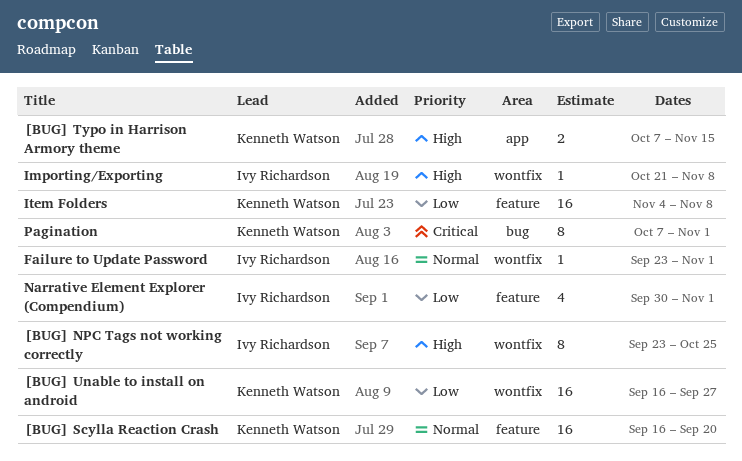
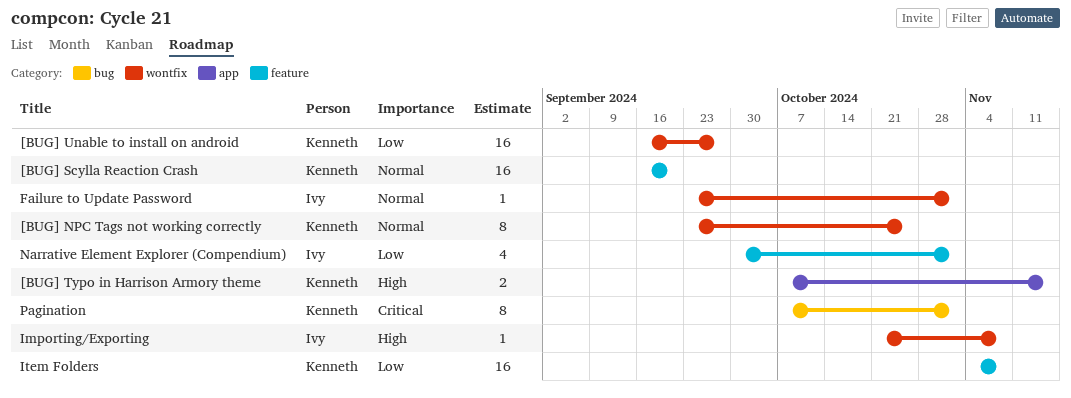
[BUG] NPC Tags not working correctly, owner: Ivy Richardson -> Kenneth Watson
[BUG] NPC Tags not working correctly, priority: High -> Normal

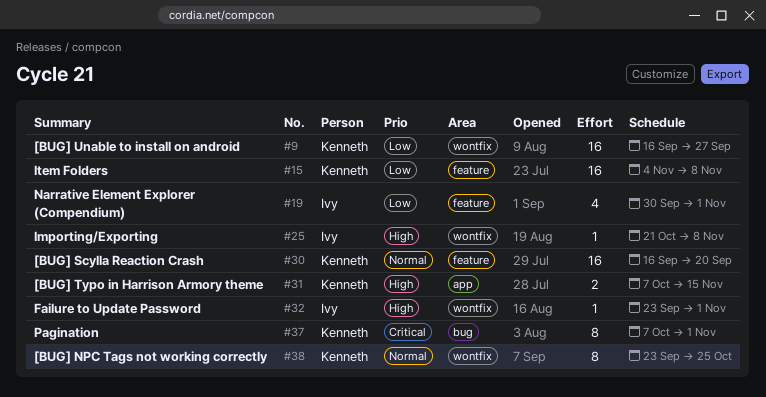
Failure to Update Password, priority: Normal -> High

